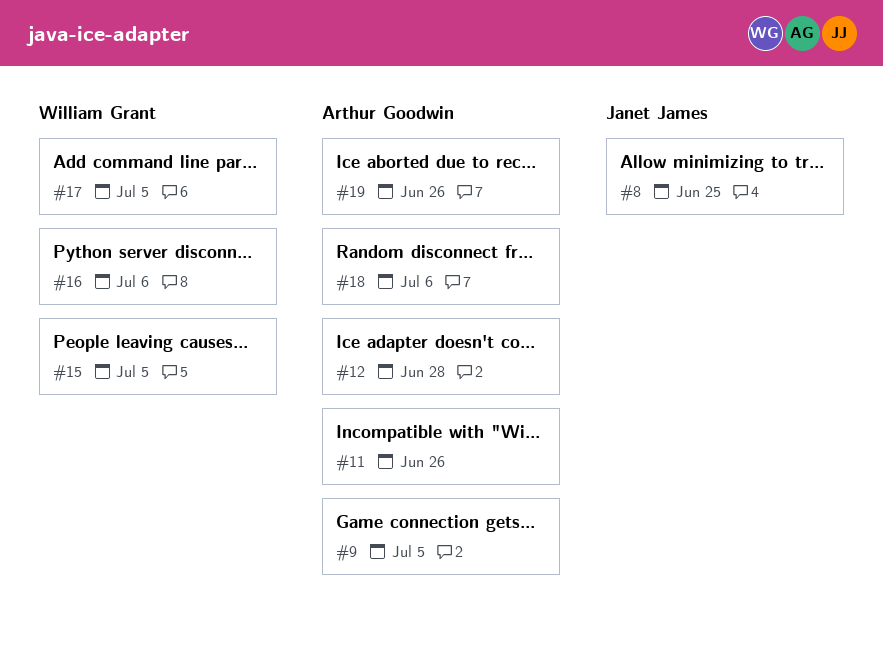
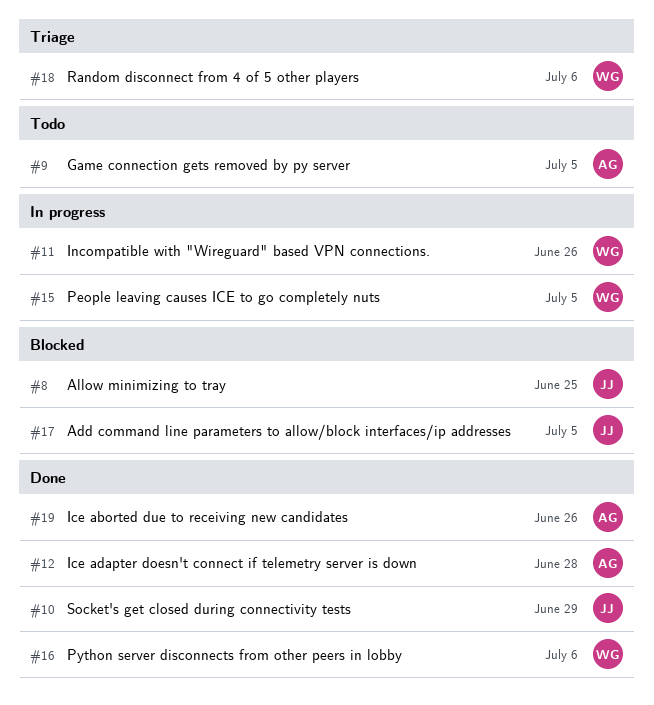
#10: none -> present
#11, owner: Arthur Goodwin -> William Grant
#17, owner: William Grant -> Janet James
#18, owner: Arthur Goodwin -> William Grant

